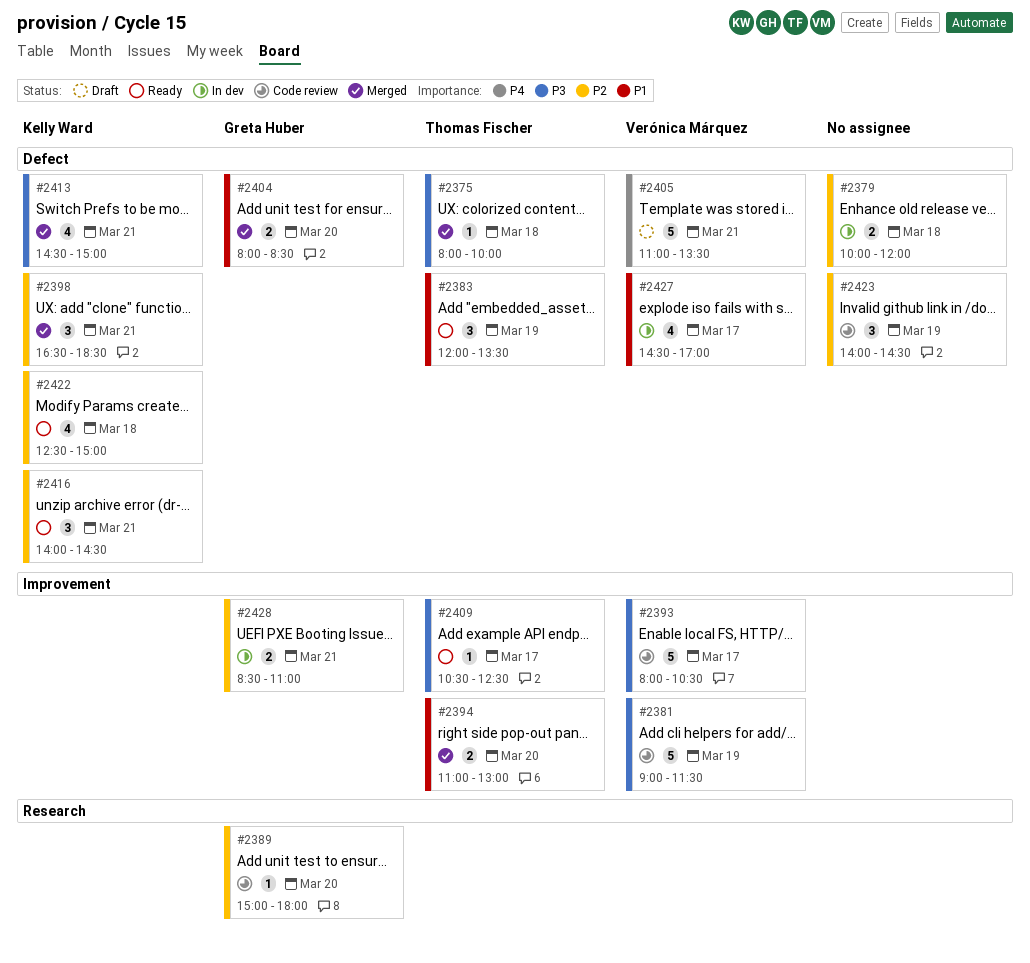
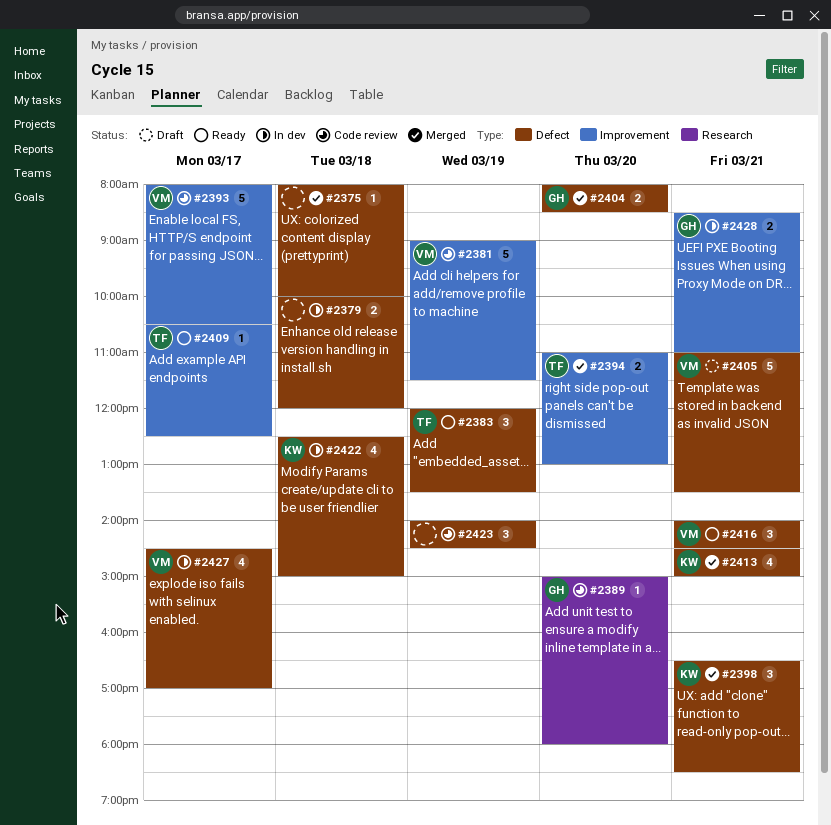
#2375, owner: Thomas Fischer -> none
#2416, owner: Kelly Ward -> Verónica Márquez
#2422, status: Ready -> In dev

